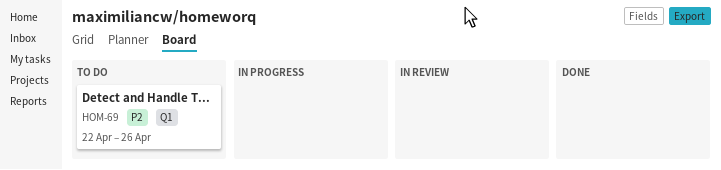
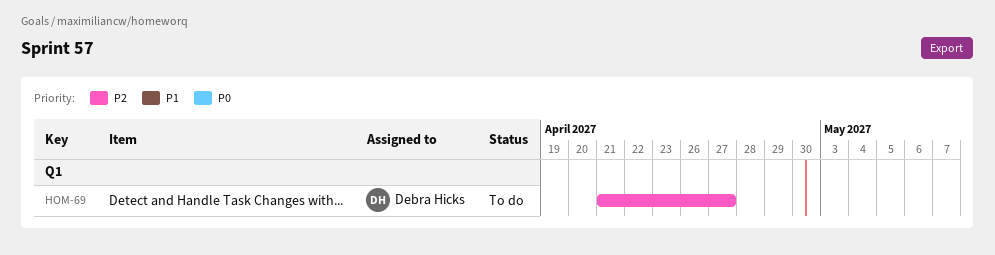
HOM-69, start: Apr 22 -> Apr 21
HOM-69, due: Apr 26 -> Apr 27

